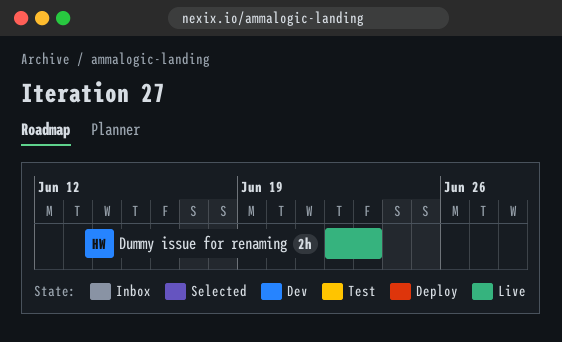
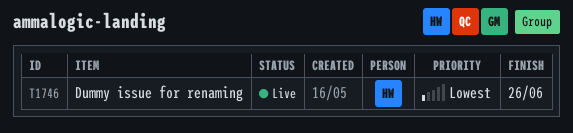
Dummy issue for renaming, due: Jun 23 -> Jun 26

